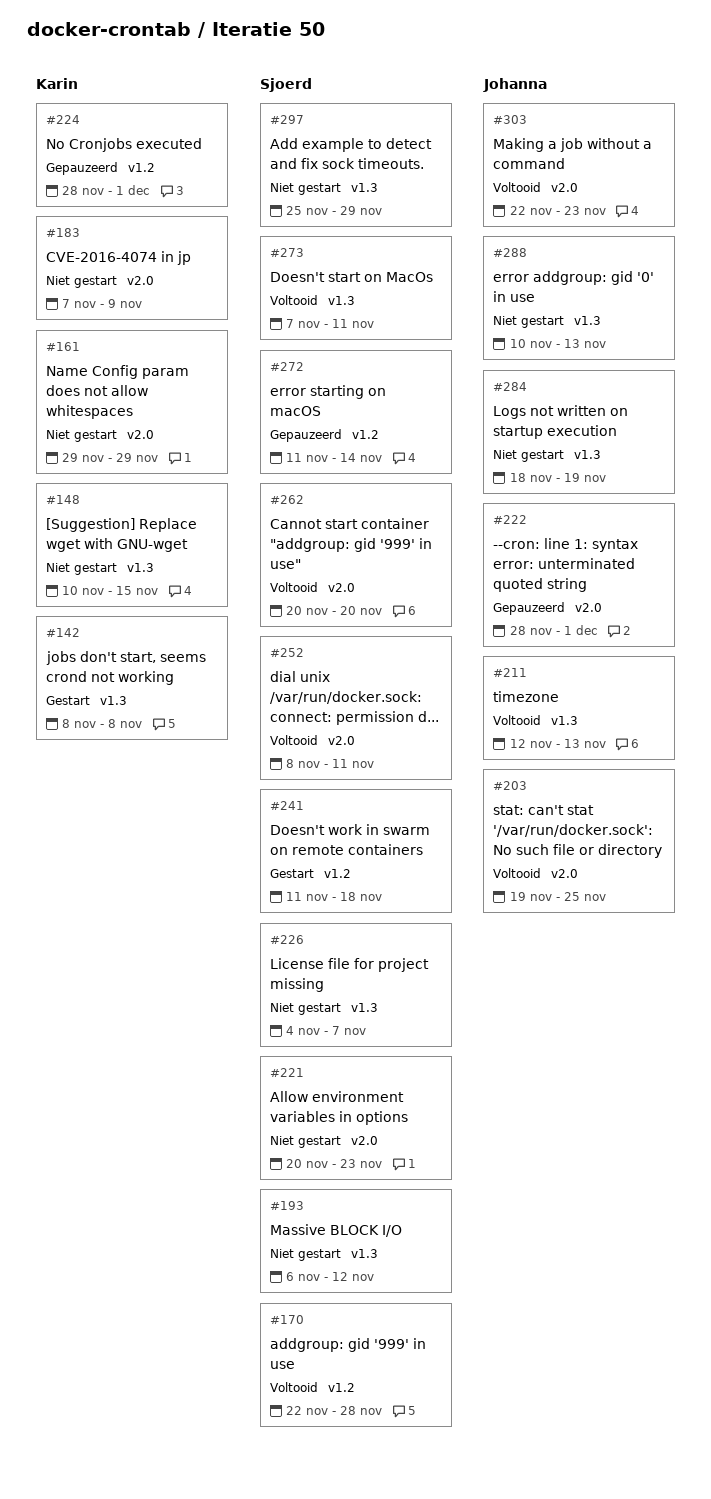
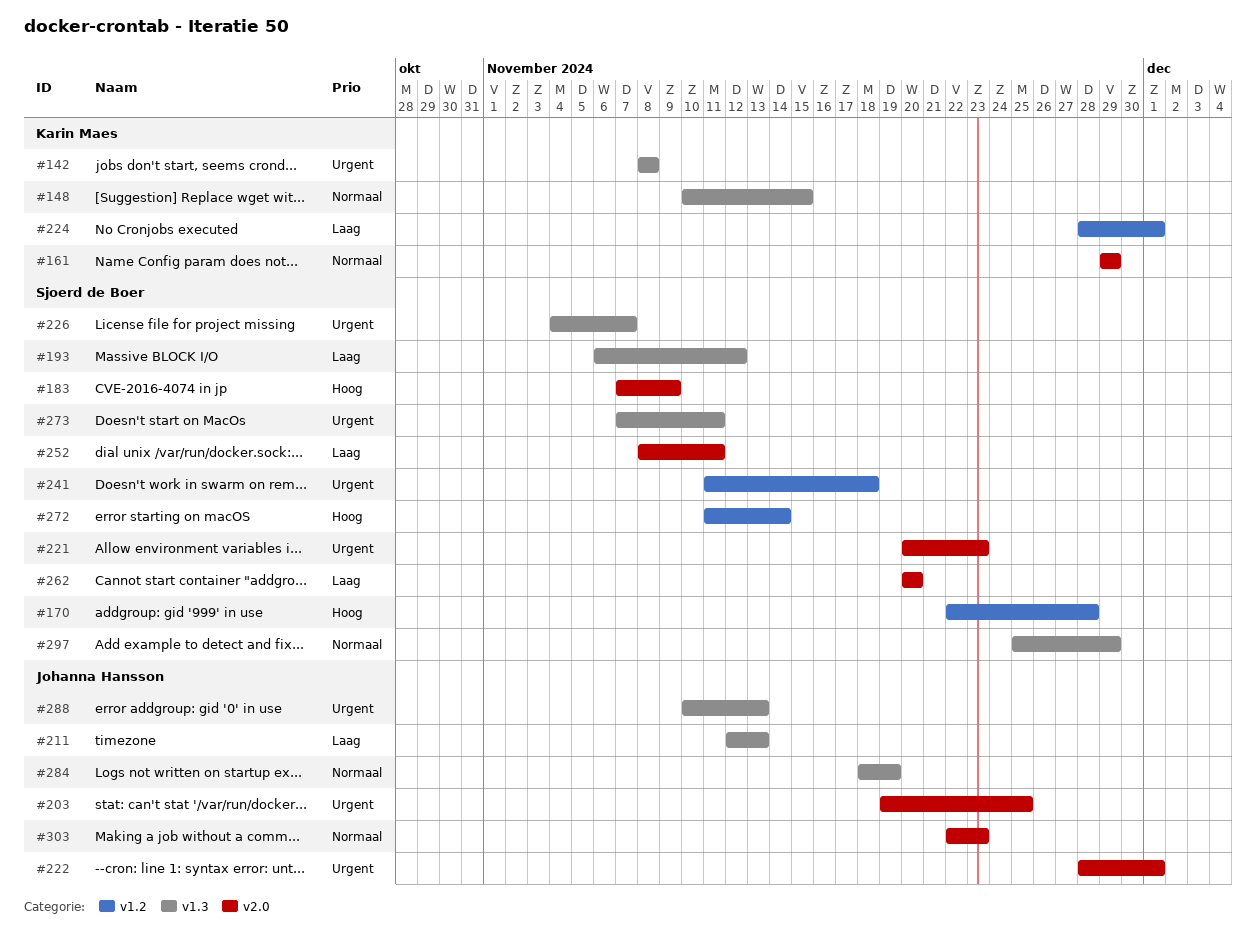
#183, owner: Karin Maes -> Sjoerd de Boer

